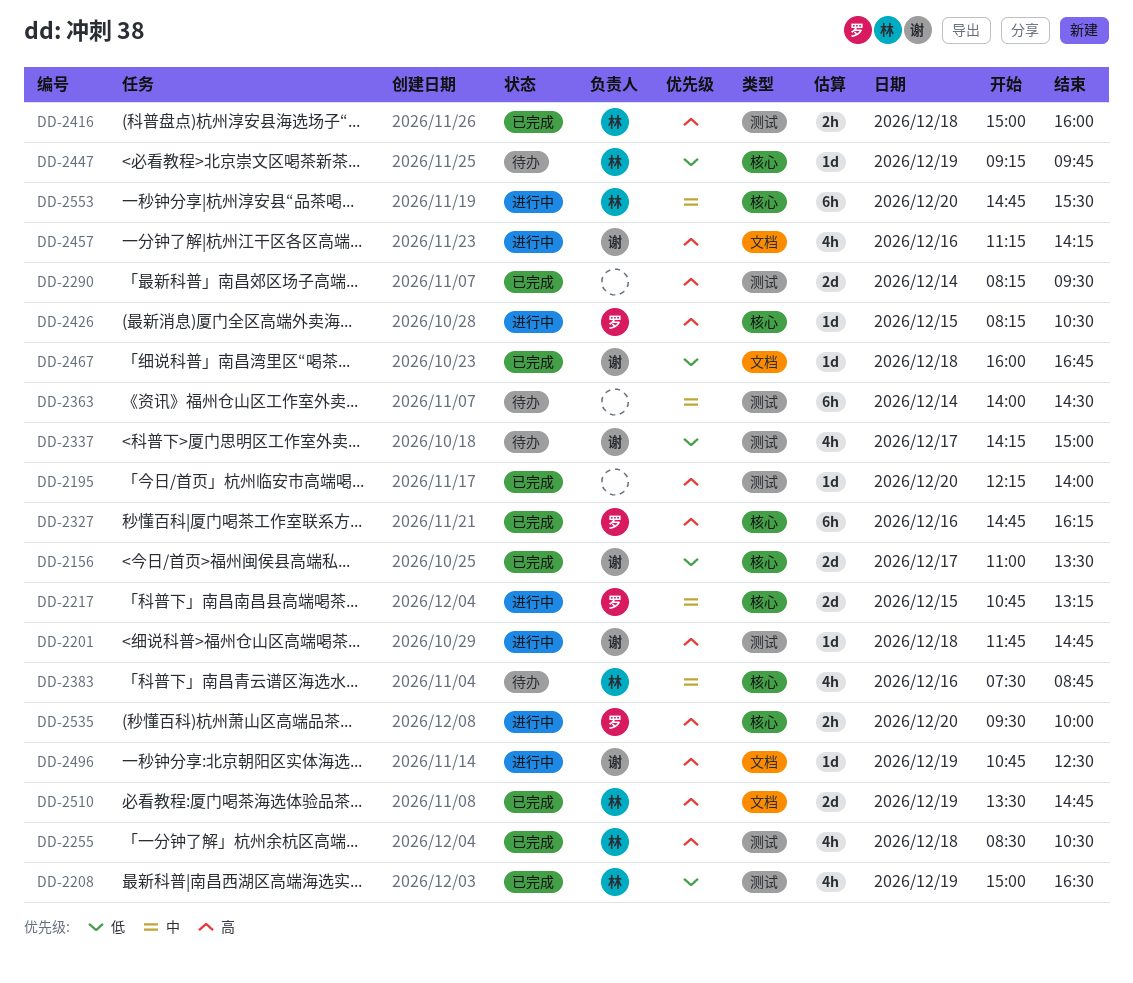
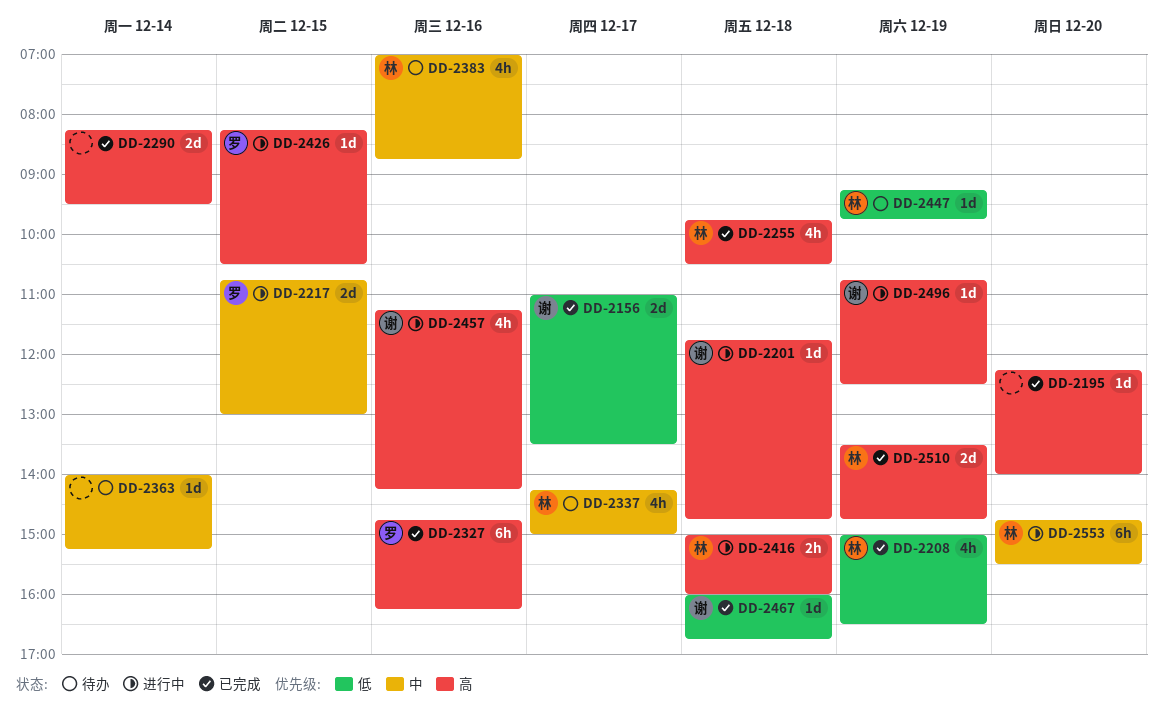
DD-2217, ends: 13:15 -> 13:00
DD-2255, begins: 08:30 -> 09:45
DD-2337, owner: 谢 -> 林
DD-2337, priority: 低 -> 中
DD-2363, estimate: 6h -> 1d
DD-2363, ends: 14:30 -> 15:15
DD-2383, begins: 07:30 -> 07:00
DD-2416, status: 已完成 -> 进行中
DD-2535: present -> none

